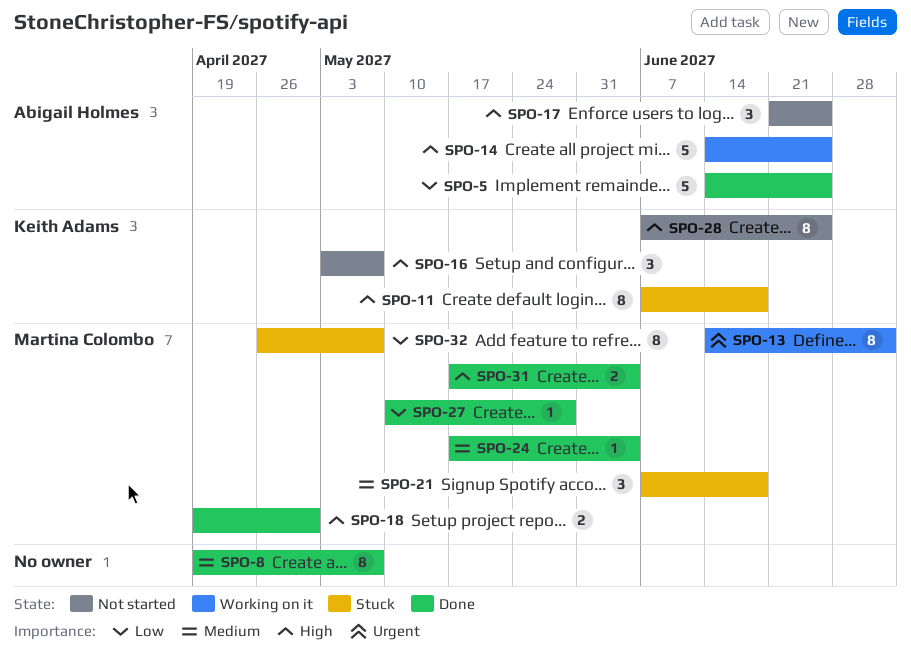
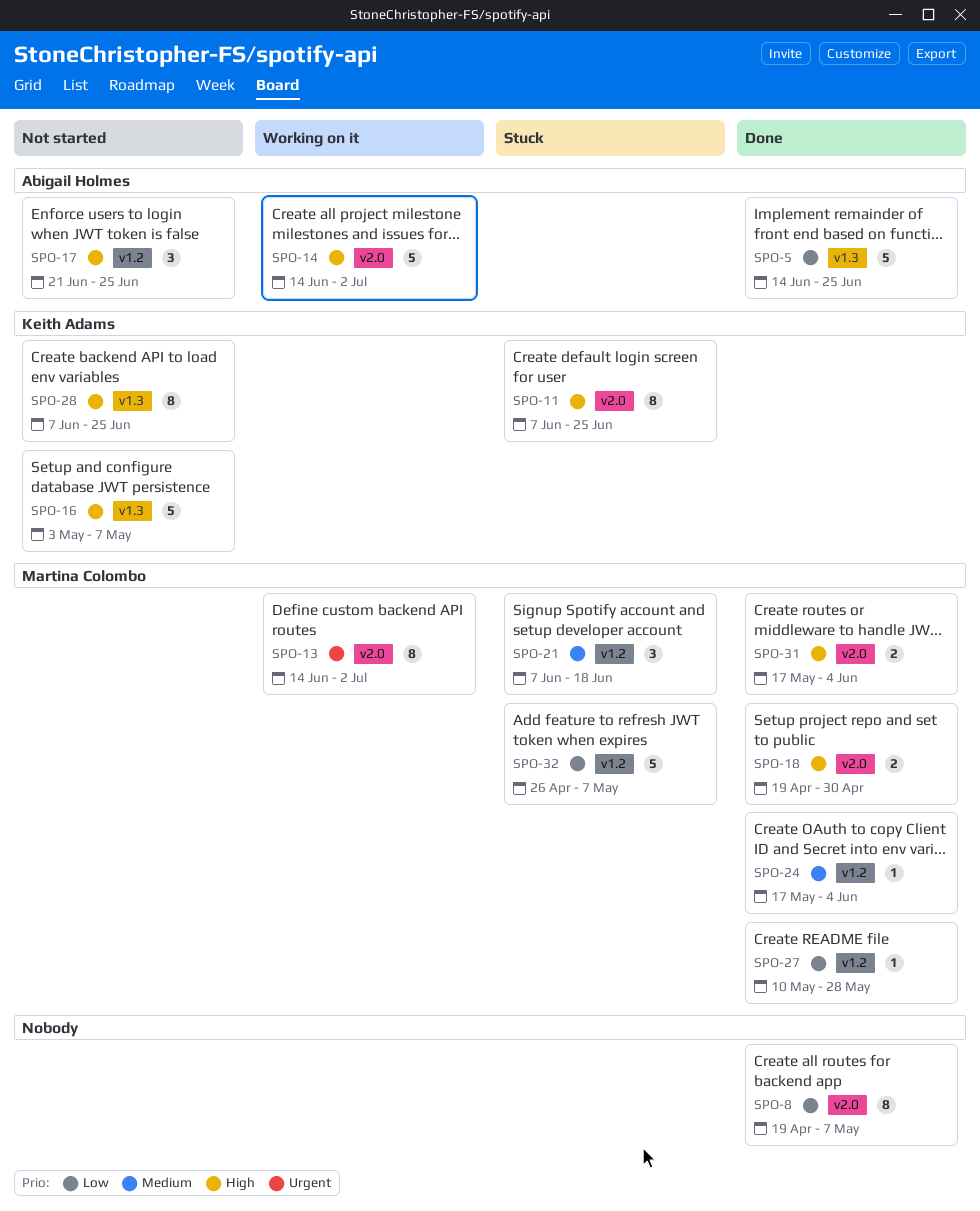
SPO-8, priority: Medium -> Low
SPO-11, due: Jun 18 -> Jun 25
SPO-14, due: Jun 25 -> Jul 2
SPO-16, estimate: 3 -> 5
SPO-32, estimate: 8 -> 5

